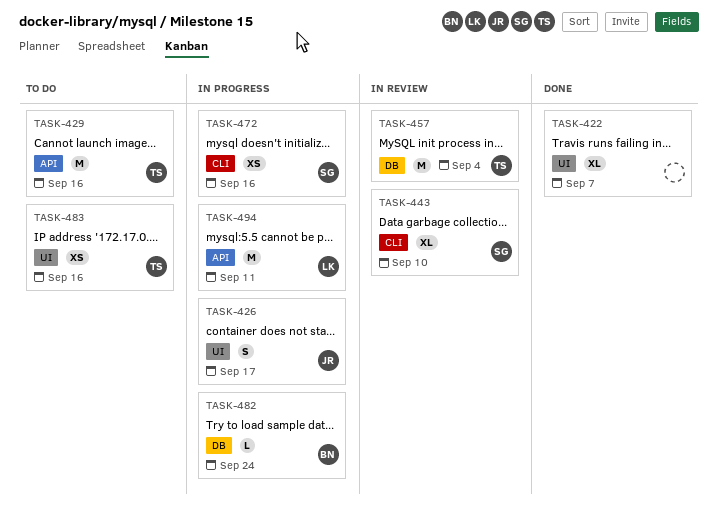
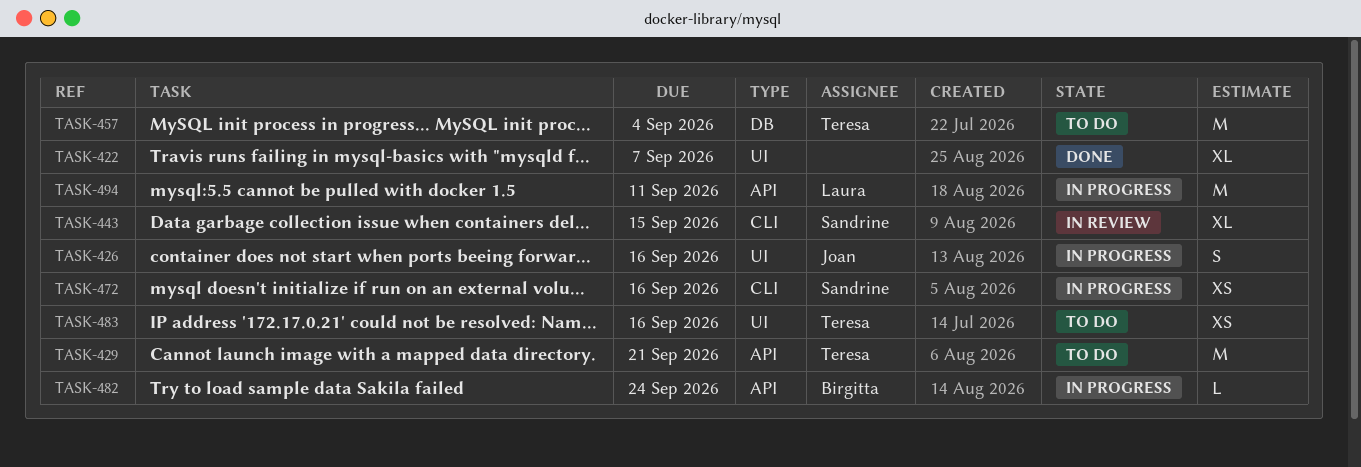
TASK-426, due: Sep 17 -> Sep 16
TASK-429, due: Sep 16 -> Sep 21
TASK-443, due: Sep 10 -> Sep 15
TASK-457, status: In review -> To do
TASK-482, label: DB -> API

